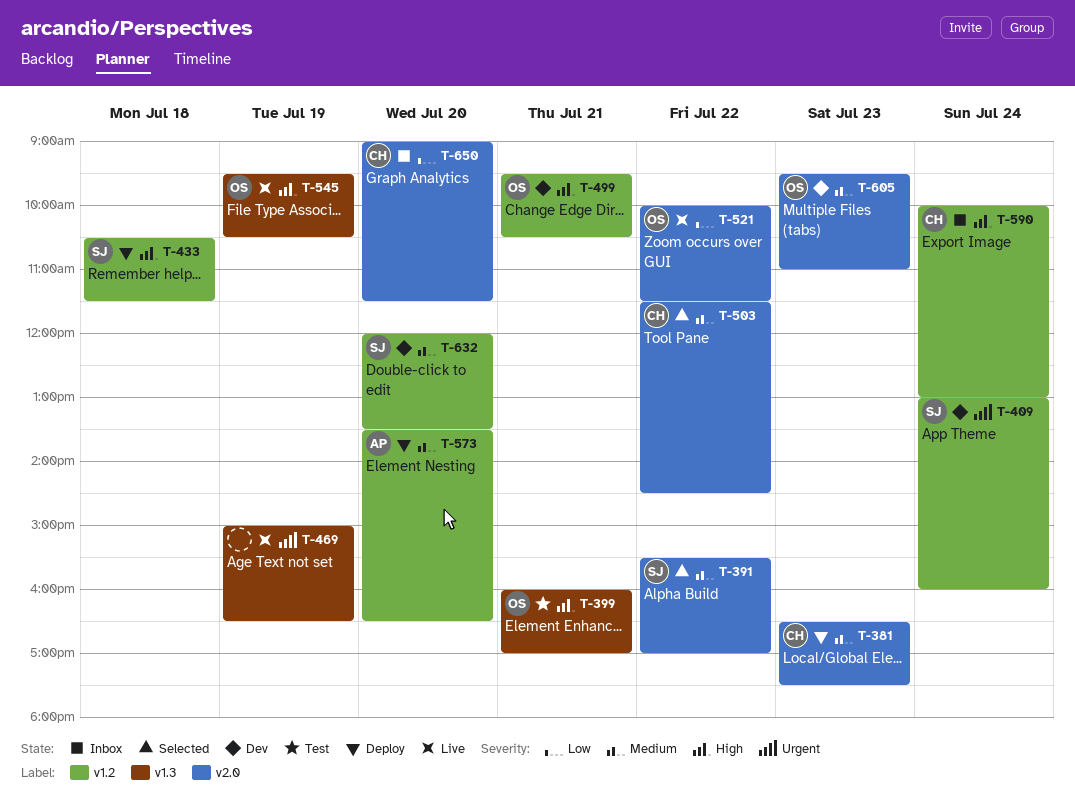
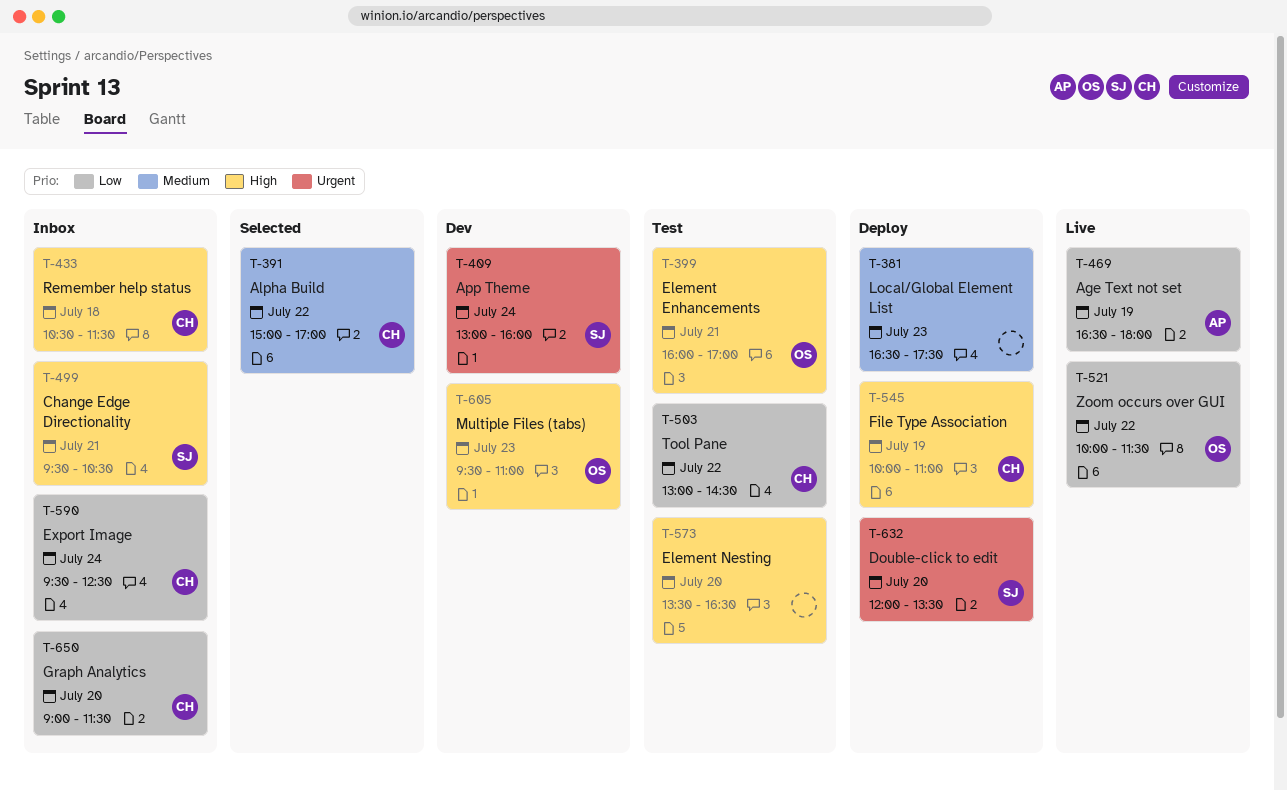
T-381, owner: CH -> none
T-391, owner: SJ -> CH
T-391, begins: 15:30 -> 15:00
T-433, status: Deploy -> Inbox
T-433, owner: SJ -> CH
T-469, owner: none -> AP
T-469, priority: Urgent -> Low
T-469, begins: 15:00 -> 16:30
T-469, ends: 16:30 -> 18:00
T-499, status: Dev -> Inbox
T-499, owner: OS -> SJ
T-503, status: Selected -> Test
T-503, priority: Medium -> Low
T-503, begins: 11:30 -> 13:00
T-545, status: Live -> Deploy
T-545, owner: OS -> CH
T-545, begins: 09:30 -> 10:00
T-545, ends: 10:30 -> 11:00
T-573, status: Deploy -> Test
T-573, owner: AP -> none
T-573, priority: Medium -> High
T-590, priority: High -> Low
T-590, begins: 10:00 -> 09:30
T-590, ends: 13:00 -> 12:30
T-605, priority: Medium -> High
T-632, status: Dev -> Deploy
T-632, priority: Medium -> Urgent

